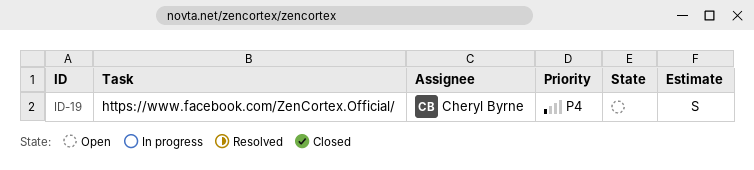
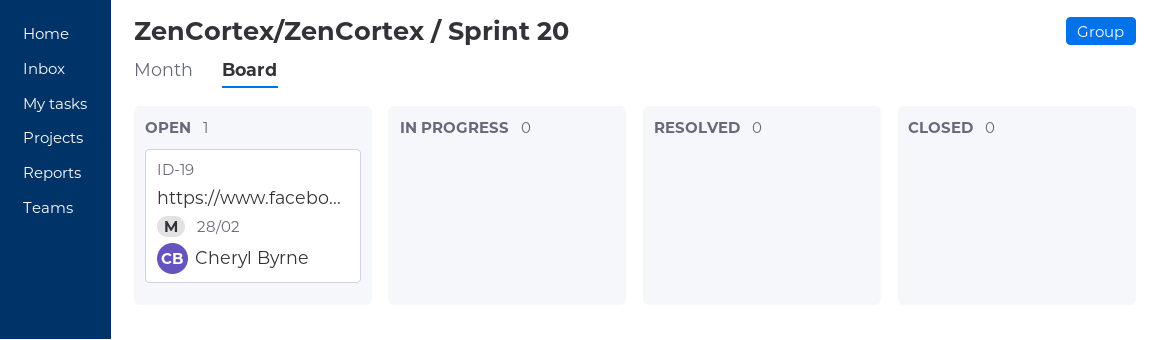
ID-19, estimate: S -> M

